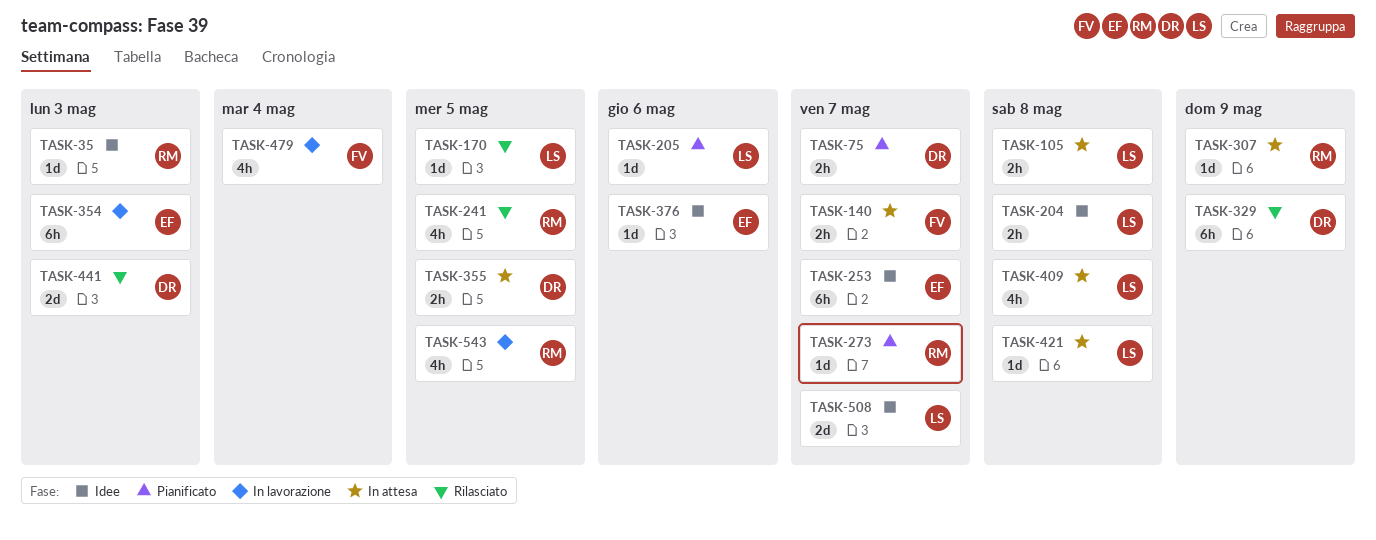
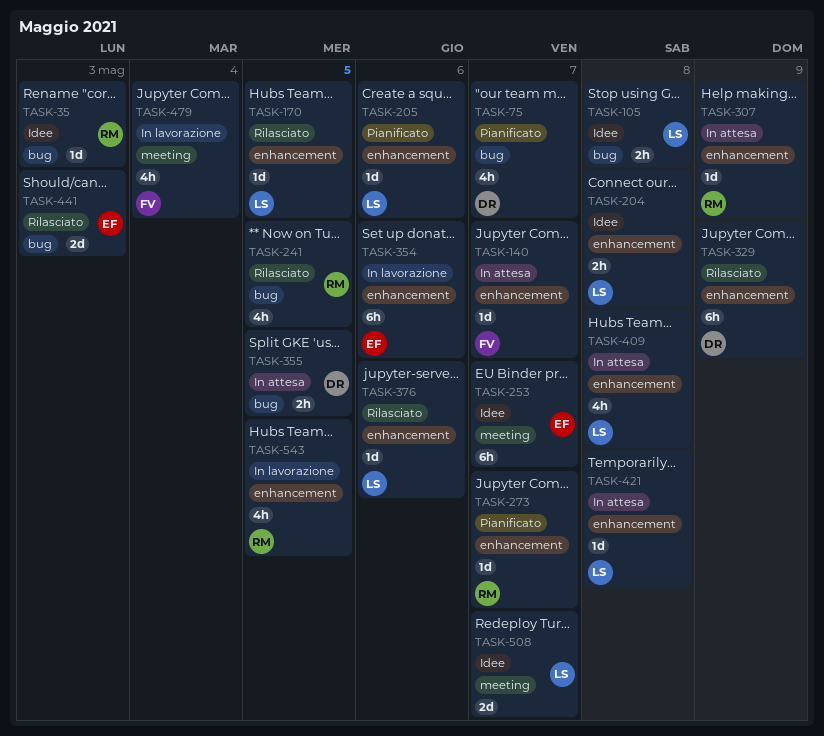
TASK-75, estimate: 2h -> 4h
TASK-105, status: In attesa -> Idee
TASK-140, estimate: 2h -> 1d
TASK-354, due: May 3 -> May 6
TASK-376, status: Idee -> Rilasciato
TASK-376, owner: EF -> LS
TASK-441, owner: DR -> EF

